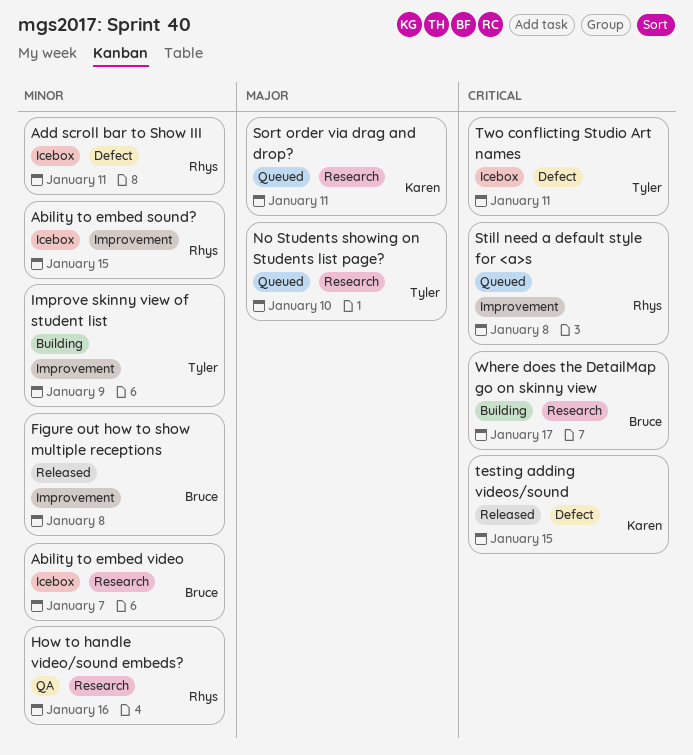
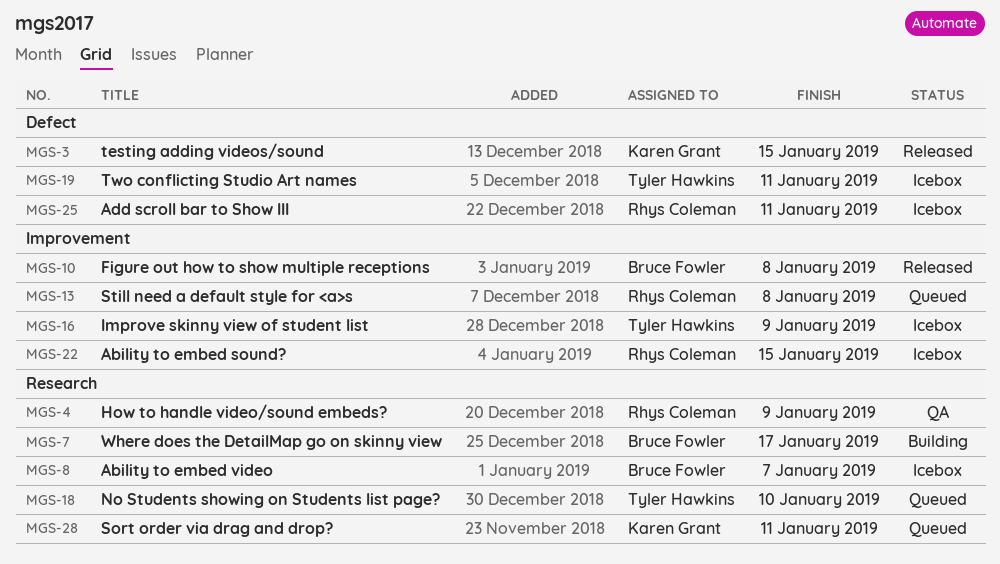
How to handle video/sound embeds?, due: Jan 16 -> Jan 9
Improve skinny view of student list, status: Building -> Icebox

